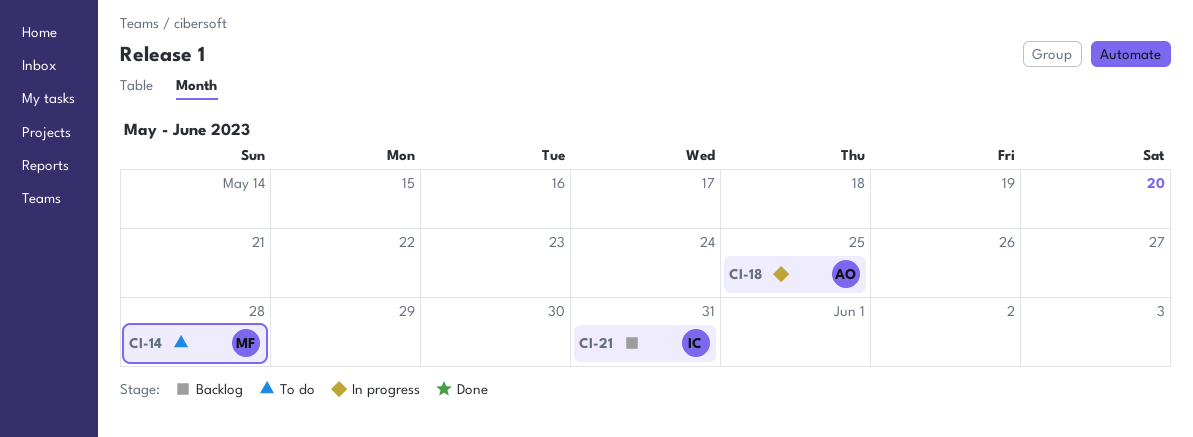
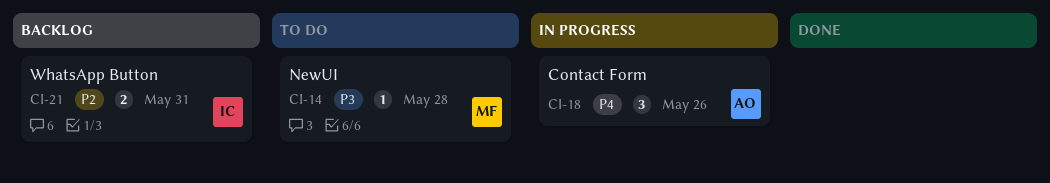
CI-18, due: May 25 -> May 26

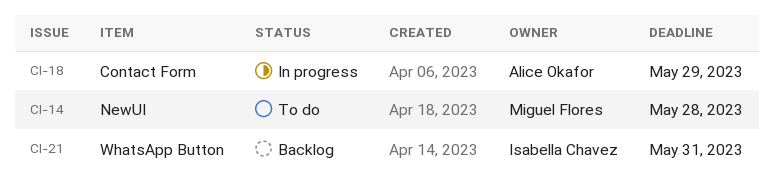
CI-18, due: May 26 -> May 29

